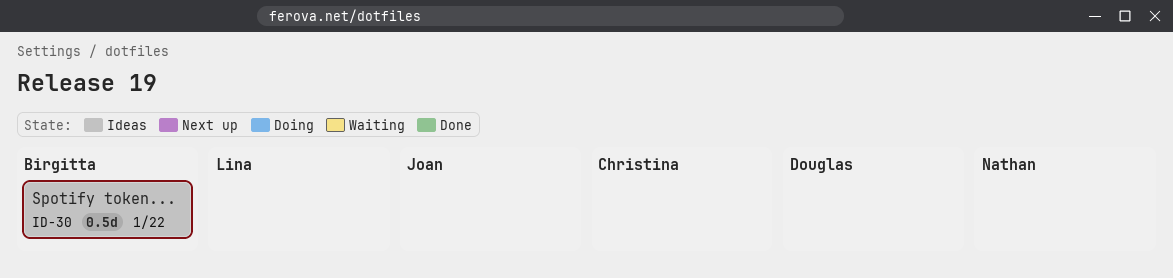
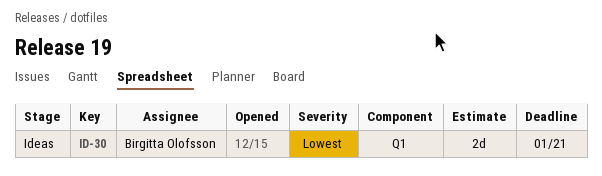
ID-30, estimate: 0.5d -> 2d
ID-30, due: Jan 22 -> Jan 21

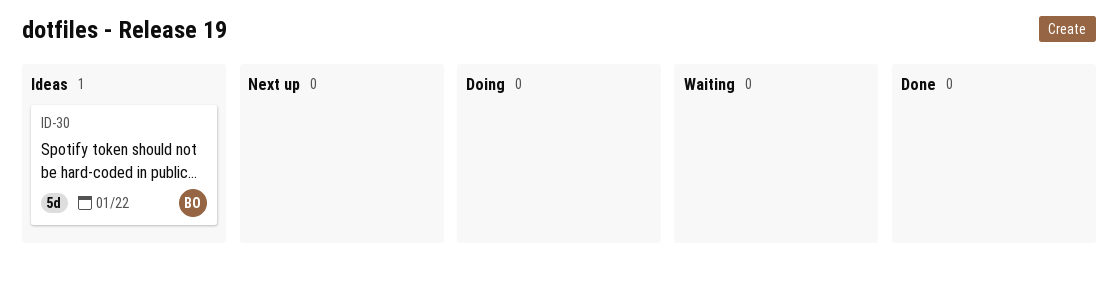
ID-30, estimate: 2d -> 5d
ID-30, due: Jan 21 -> Jan 22

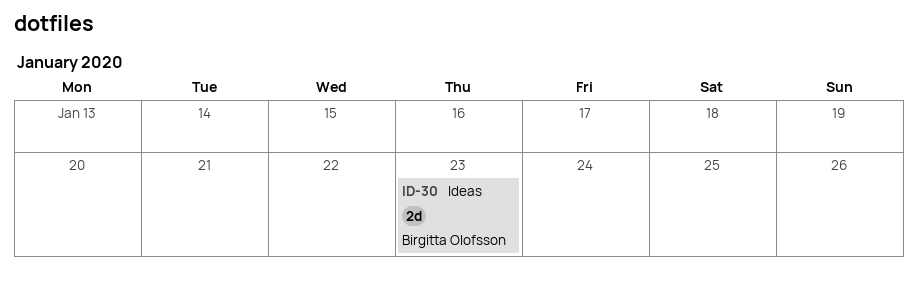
ID-30, estimate: 5d -> 2d
ID-30, due: Jan 22 -> Jan 23

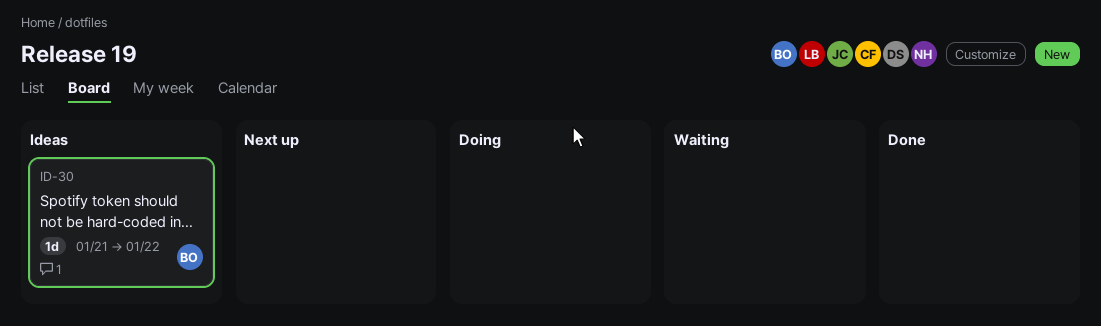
ID-30, estimate: 2d -> 1d
ID-30, due: Jan 23 -> Jan 22

